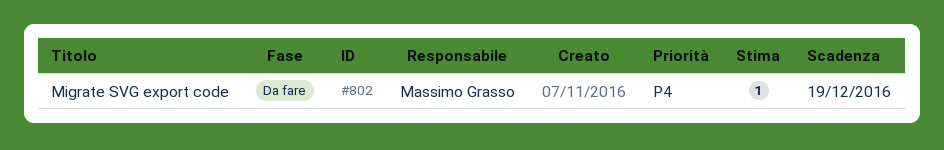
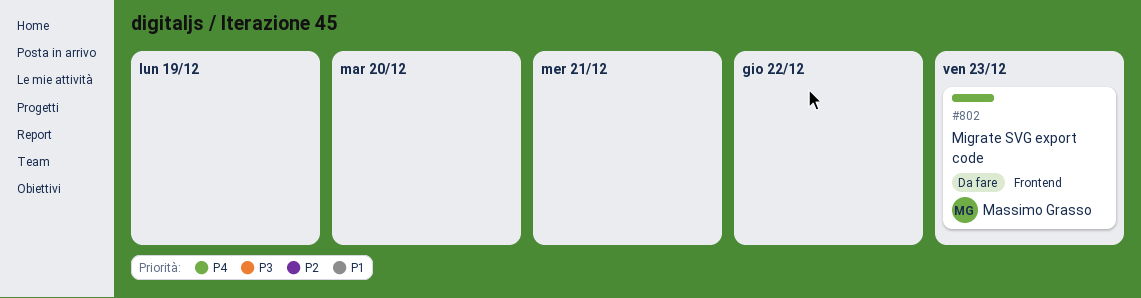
#802, due: Dec 19 -> Dec 23

